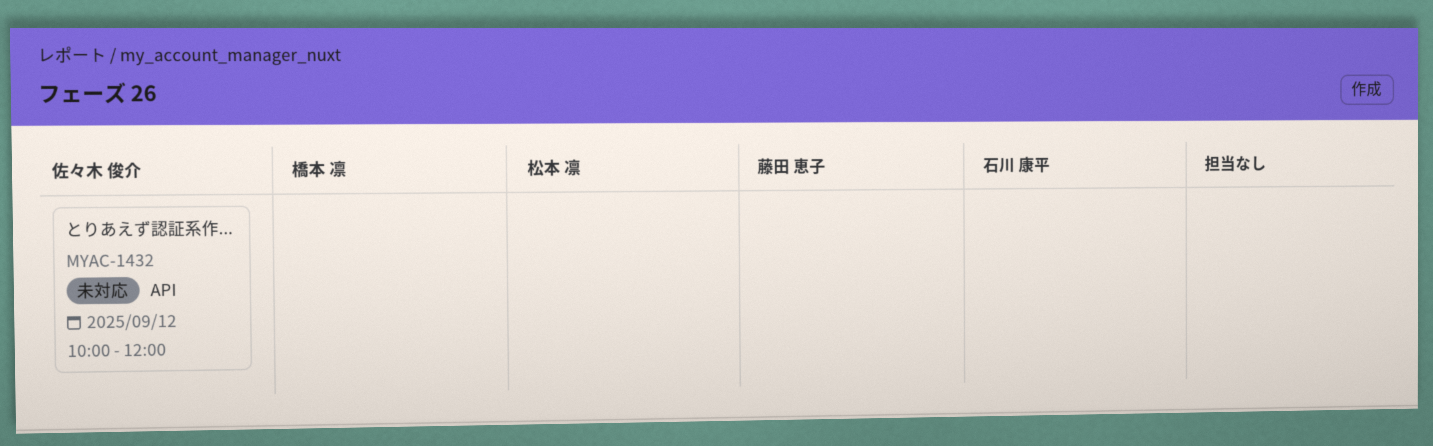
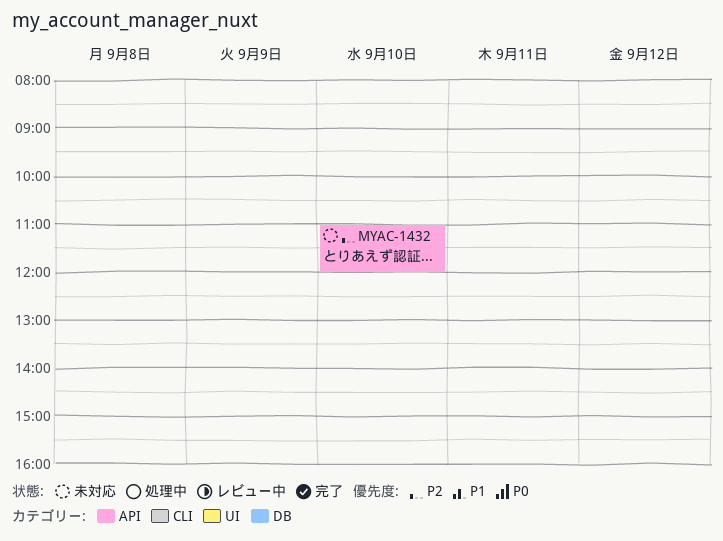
MYAC-1432, day: Sep 12 -> Sep 10
MYAC-1432, begins: 10:00 -> 11:00

